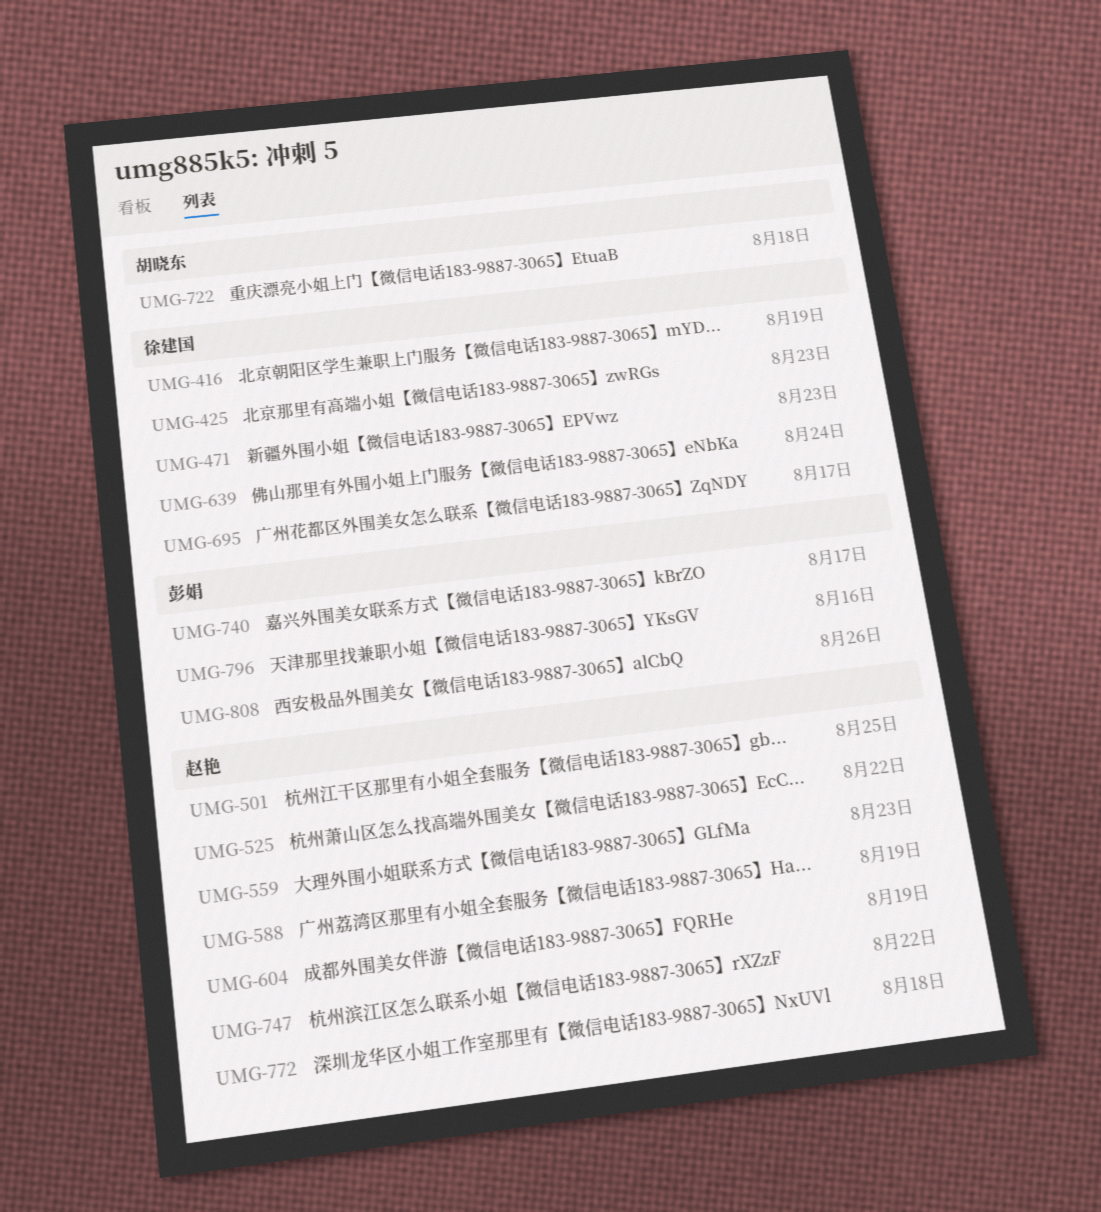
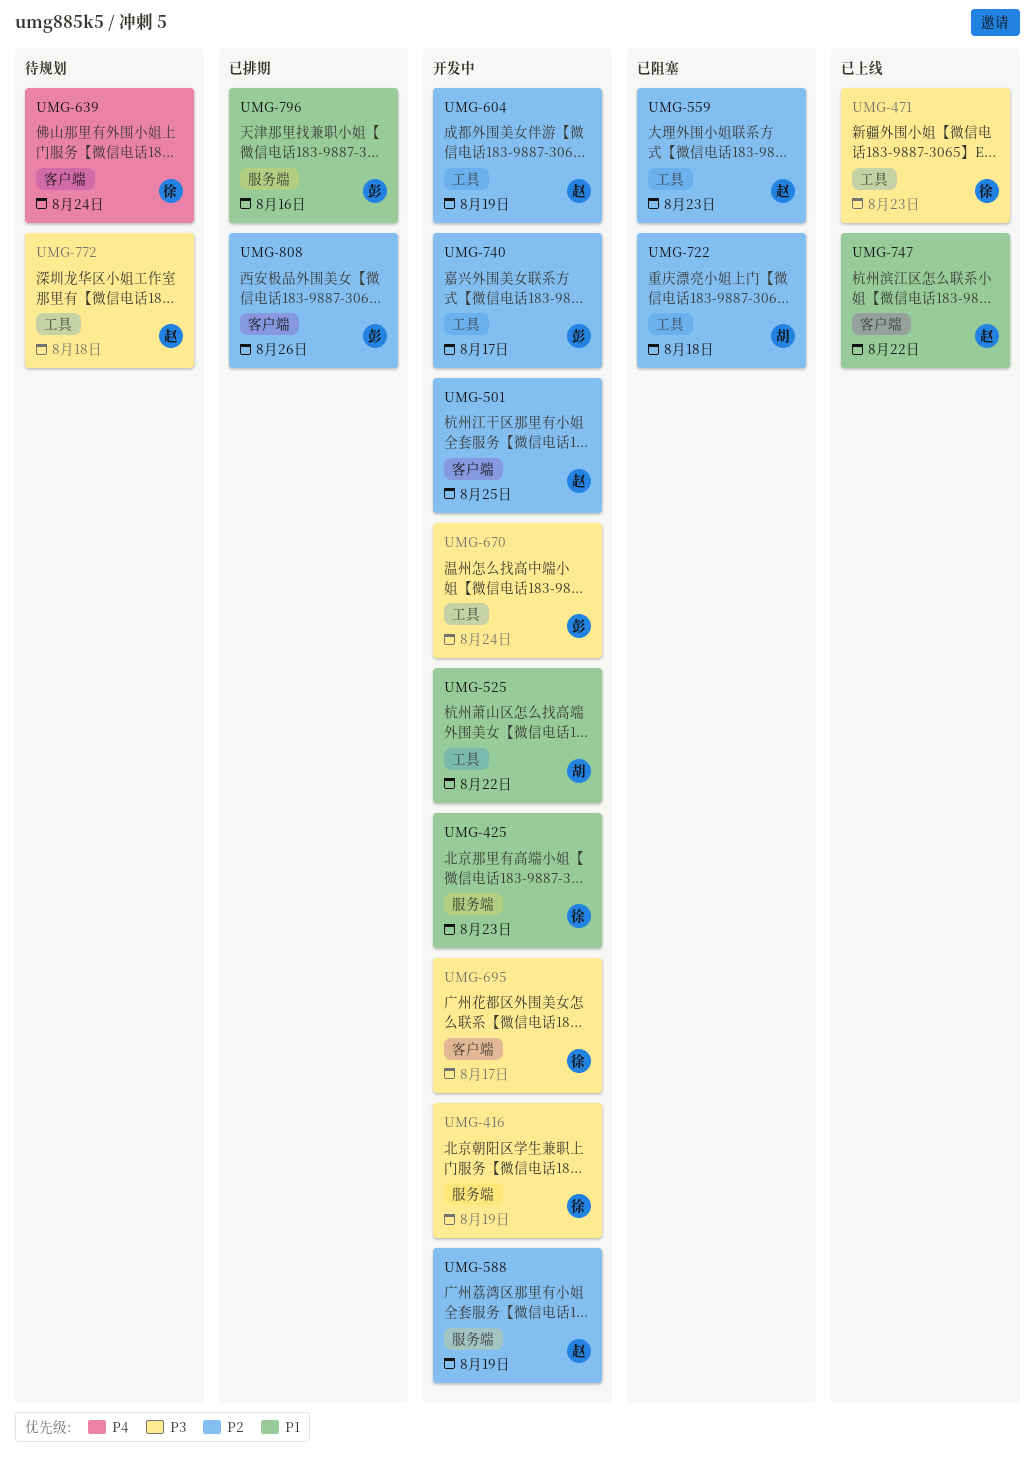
UMG-525, owner: 赵艳 -> 胡晓东
UMG-670: none -> present

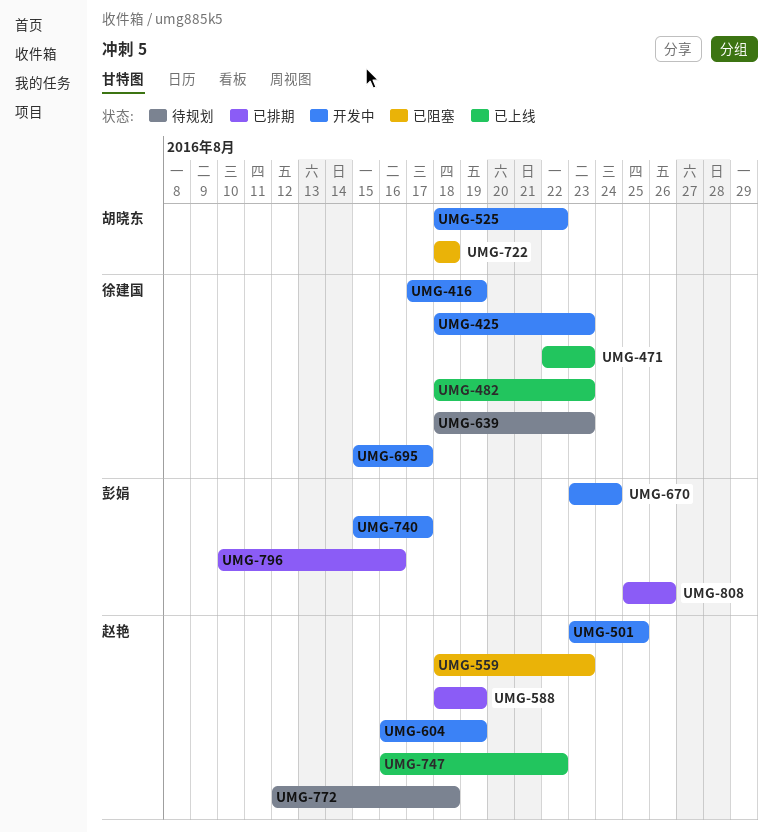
UMG-482: none -> present
UMG-588, status: 开发中 -> 已排期
UMG-639, due: Aug 24 -> Aug 23

